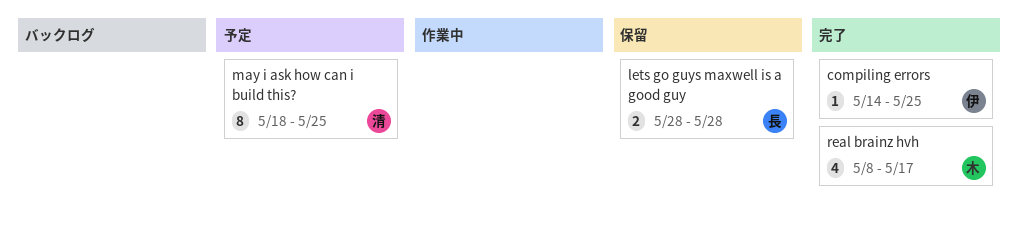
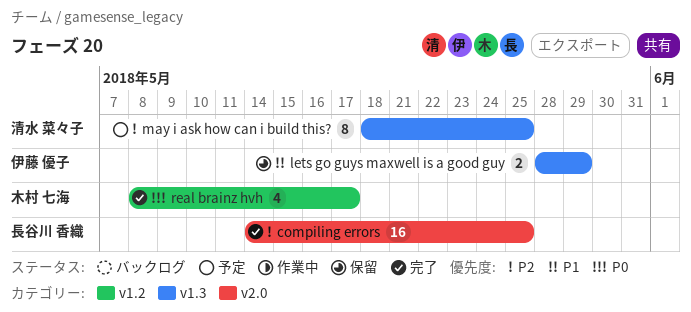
compiling errors, owner: 伊藤 優子 -> 長谷川 香織
compiling errors, estimate: 1 -> 16
lets go guys maxwell is a good guy, owner: 長谷川 香織 -> 伊藤 優子
lets go guys maxwell is a good guy, due: May 28 -> May 29

